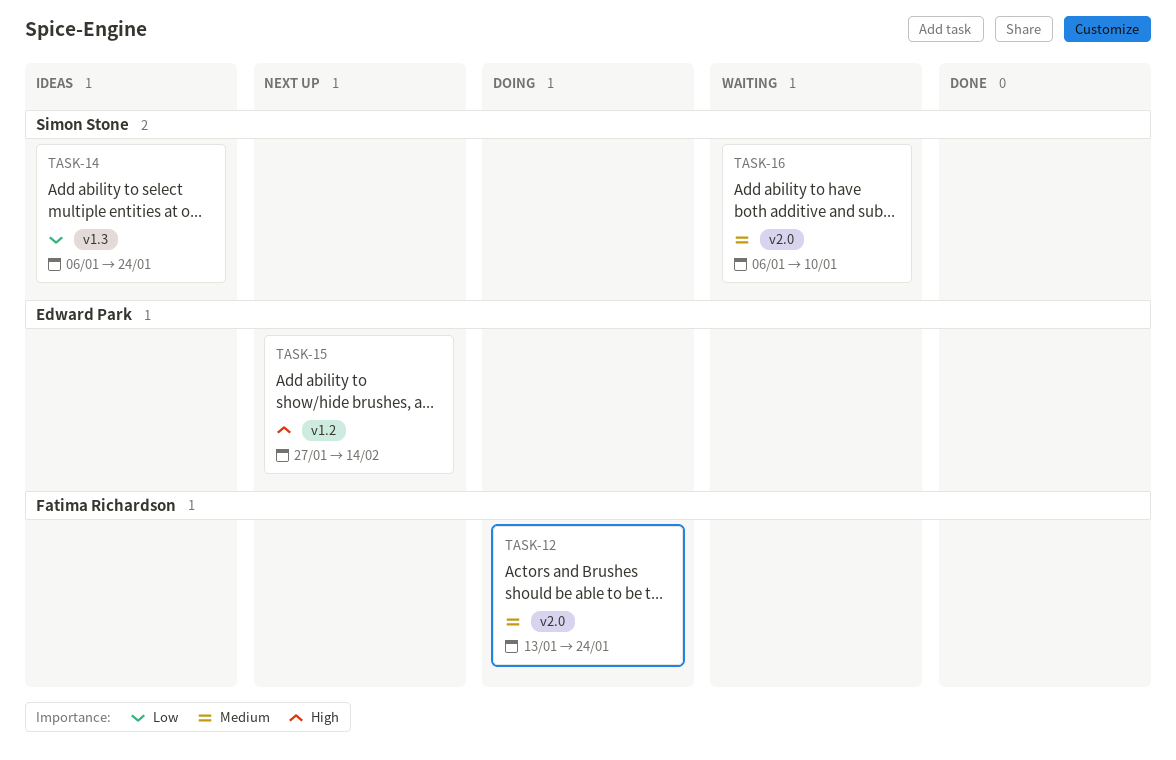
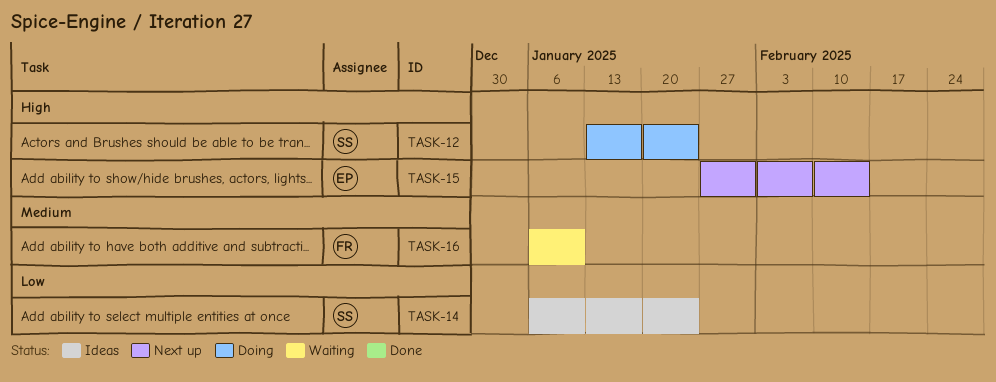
TASK-12, owner: Fatima Richardson -> Simon Stone
TASK-12, priority: Medium -> High
TASK-16, owner: Simon Stone -> Fatima Richardson

